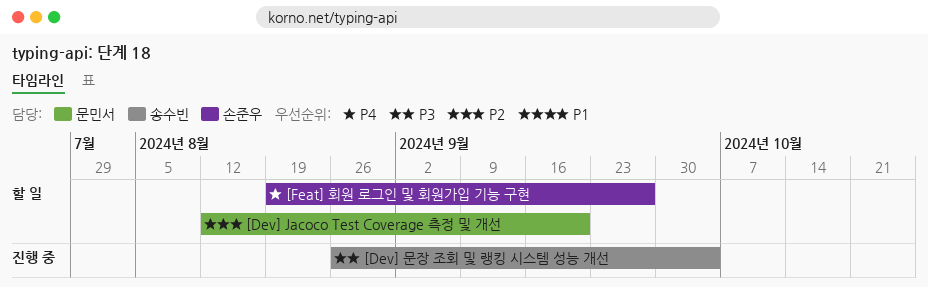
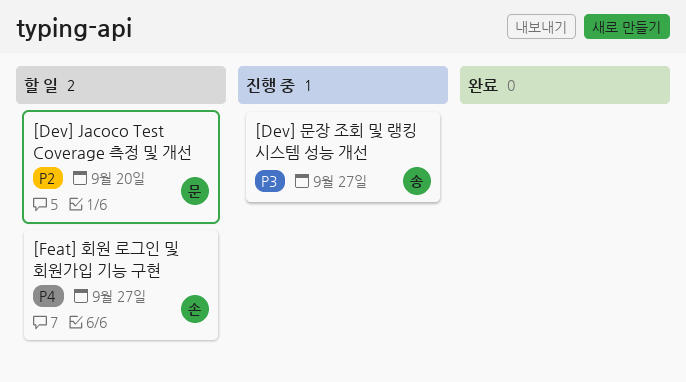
[Dev] 문장 조회 및 랭킹 시스템 성능 개선, due: Oct 4 -> Sep 27

